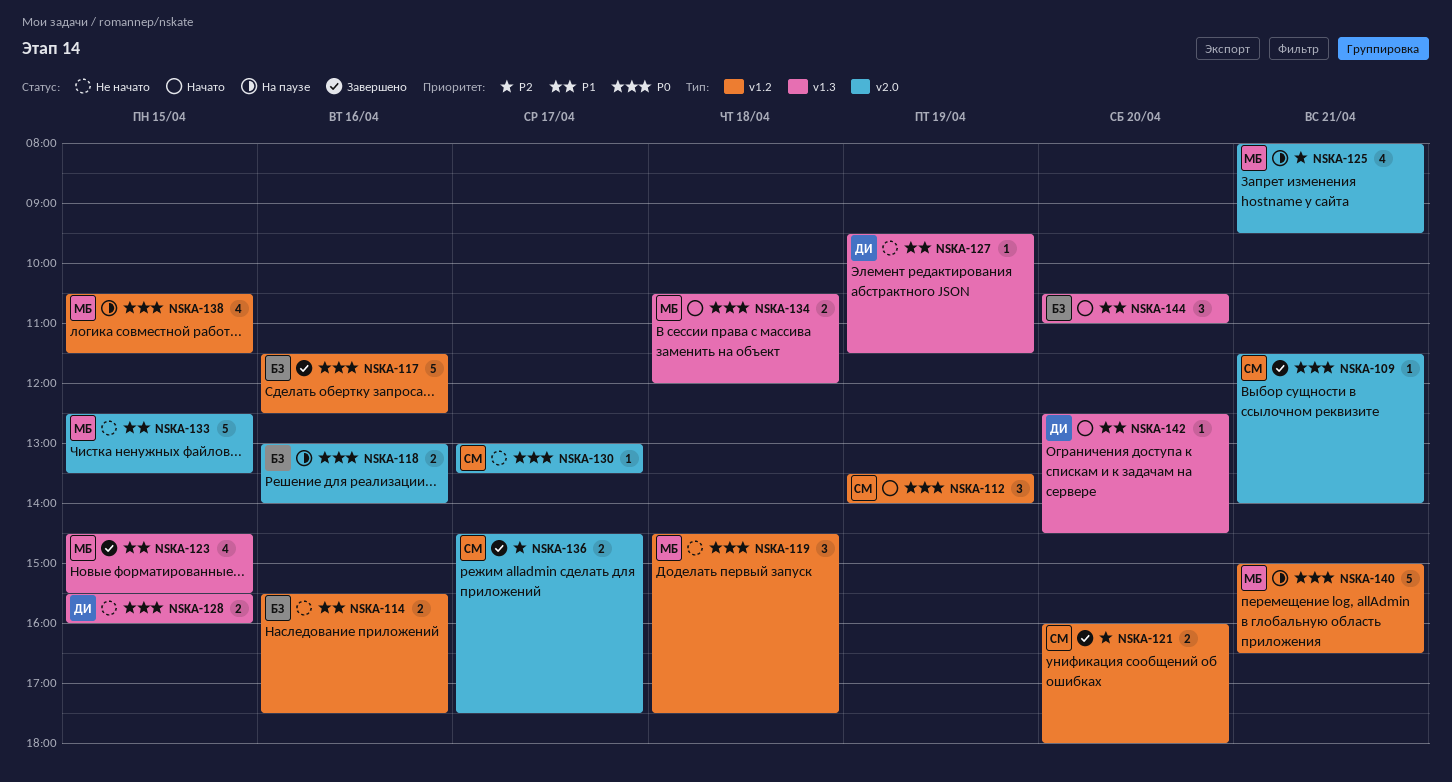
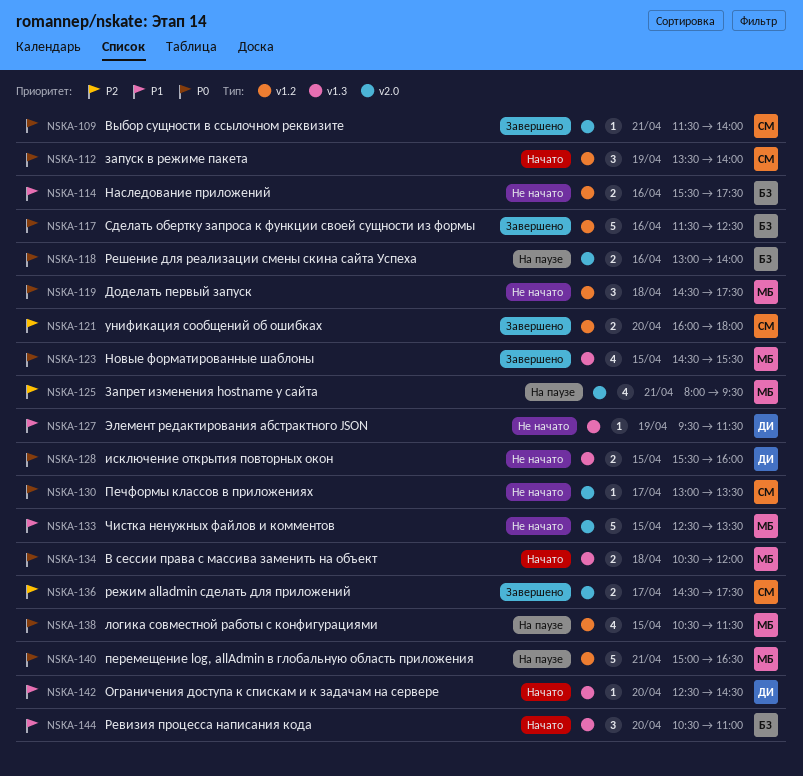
NSKA-123, priority: P1 -> P0

